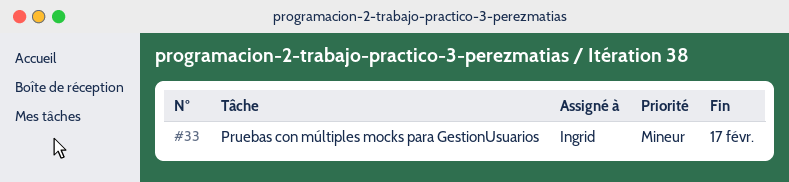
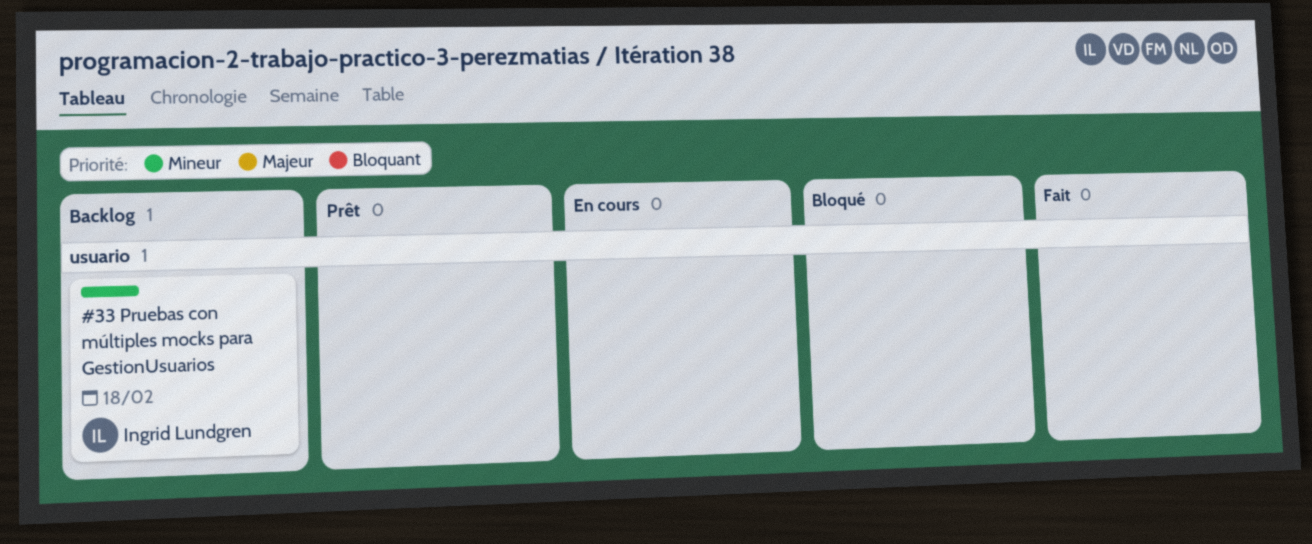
#33, due: Feb 17 -> Feb 18

